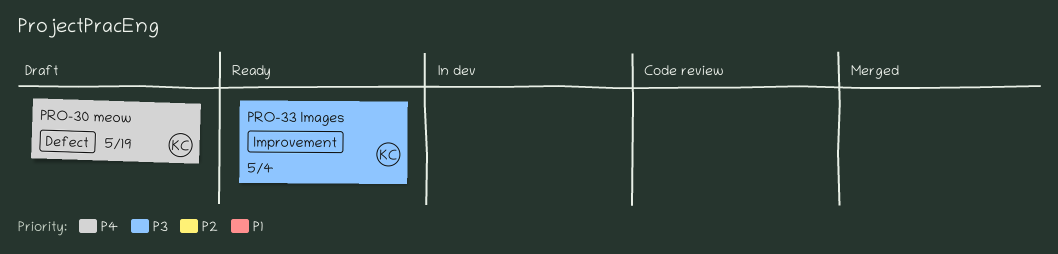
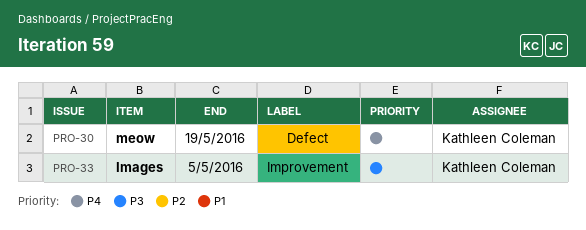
PRO-33, due: May 4 -> May 5

